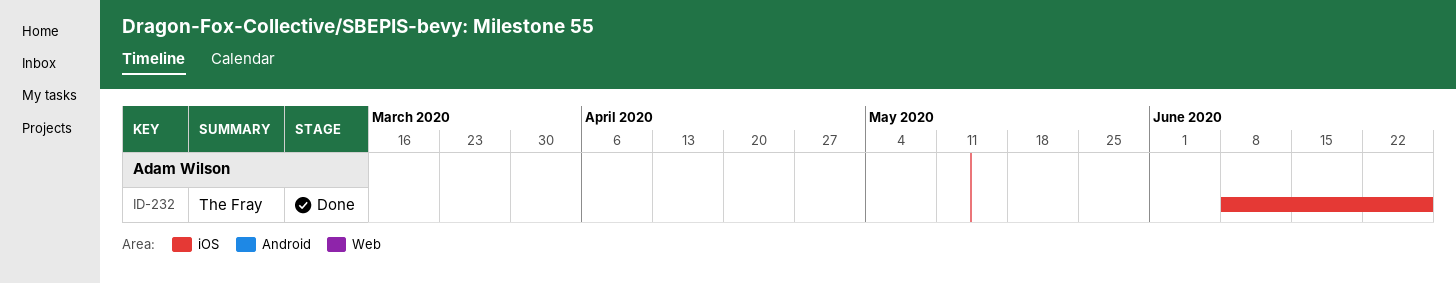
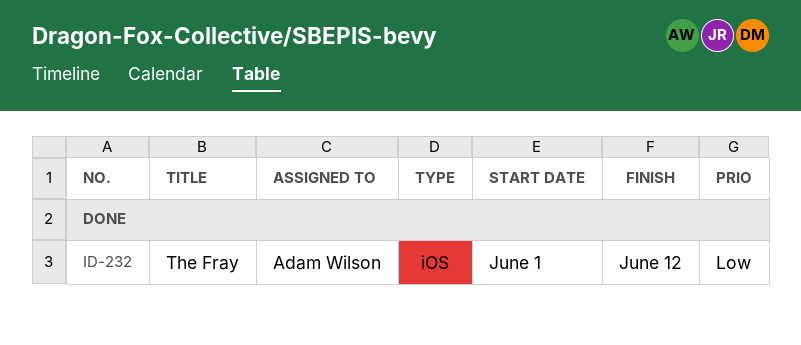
ID-232, start: Jun 8 -> Jun 1
ID-232, due: Jun 26 -> Jun 12

